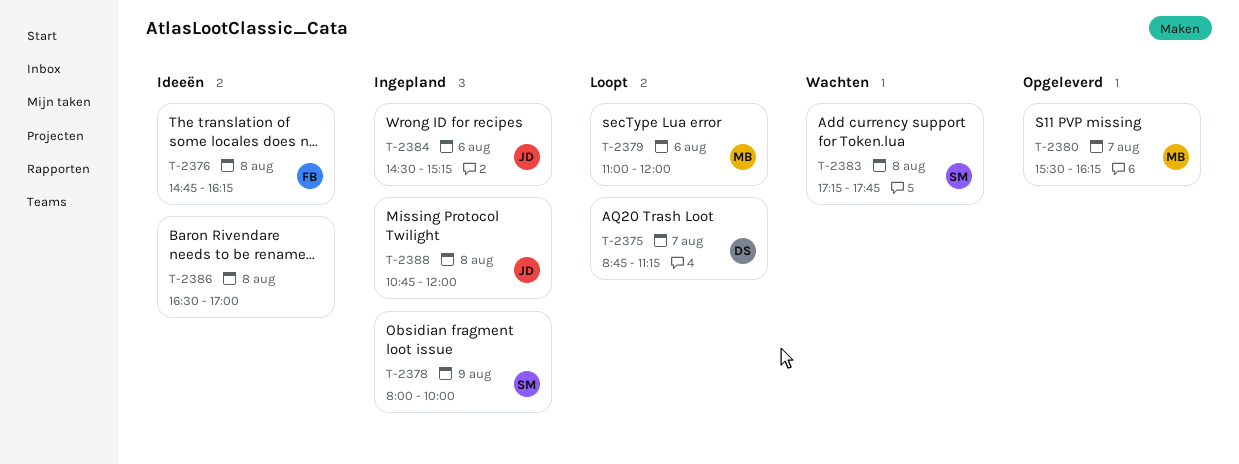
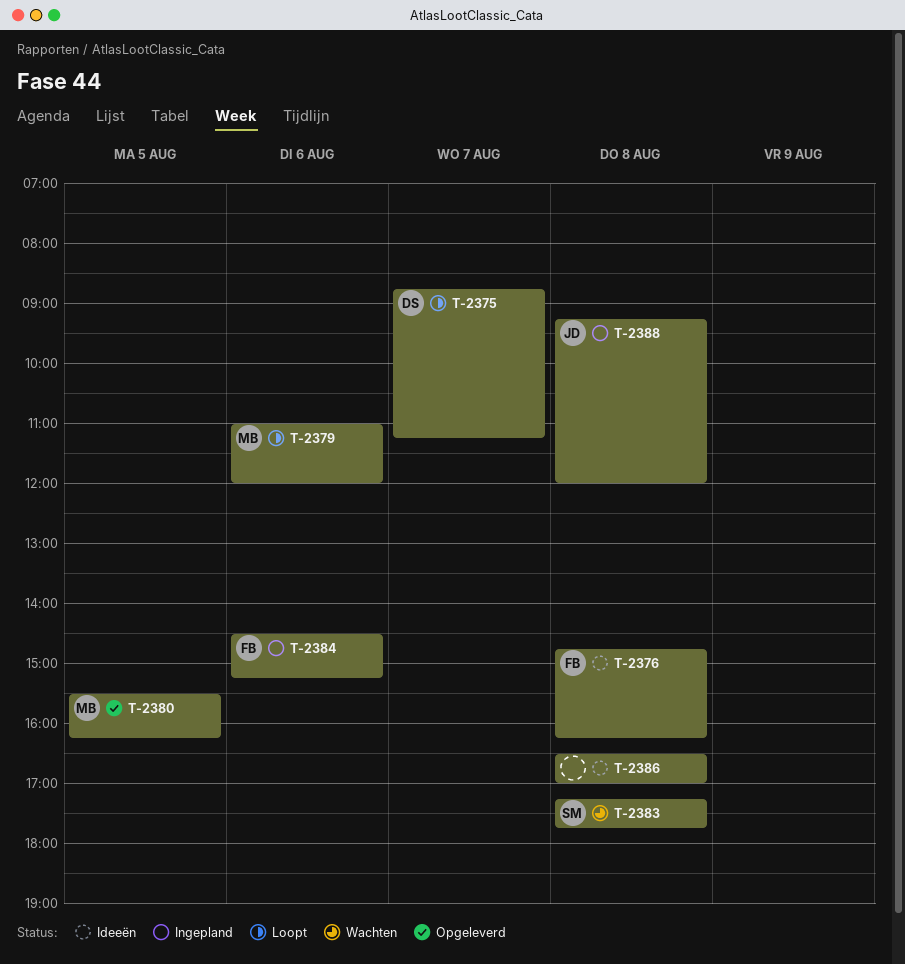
T-2378: present -> none
T-2380, day: Aug 7 -> Aug 5
T-2384, owner: JD -> FB
T-2388, begins: 10:45 -> 09:15

